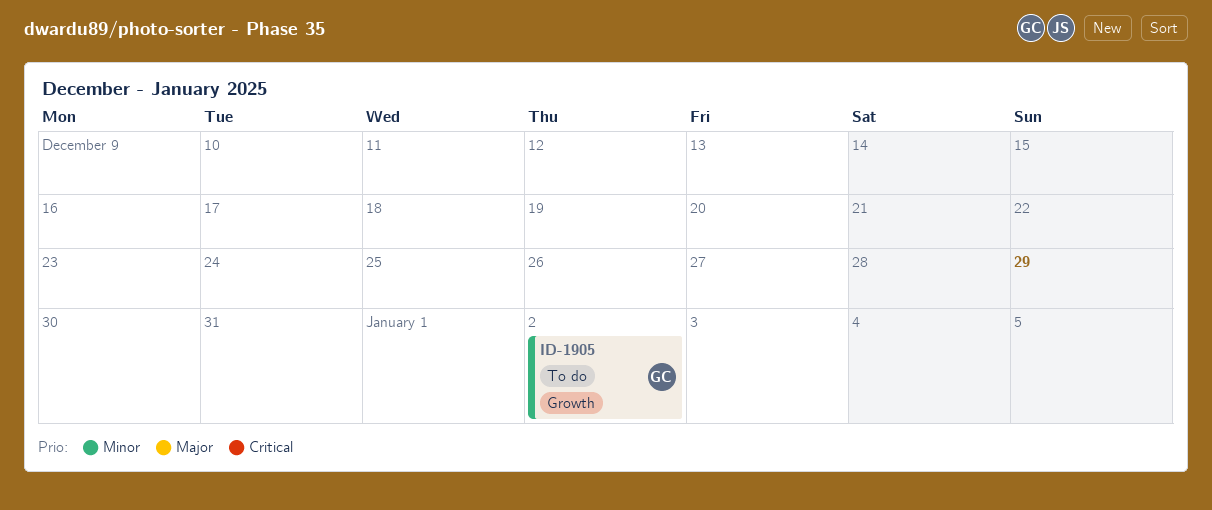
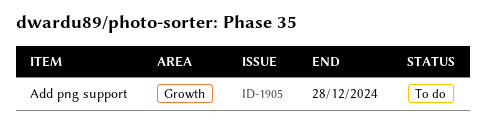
ID-1905, due: Jan 2 -> Dec 28

